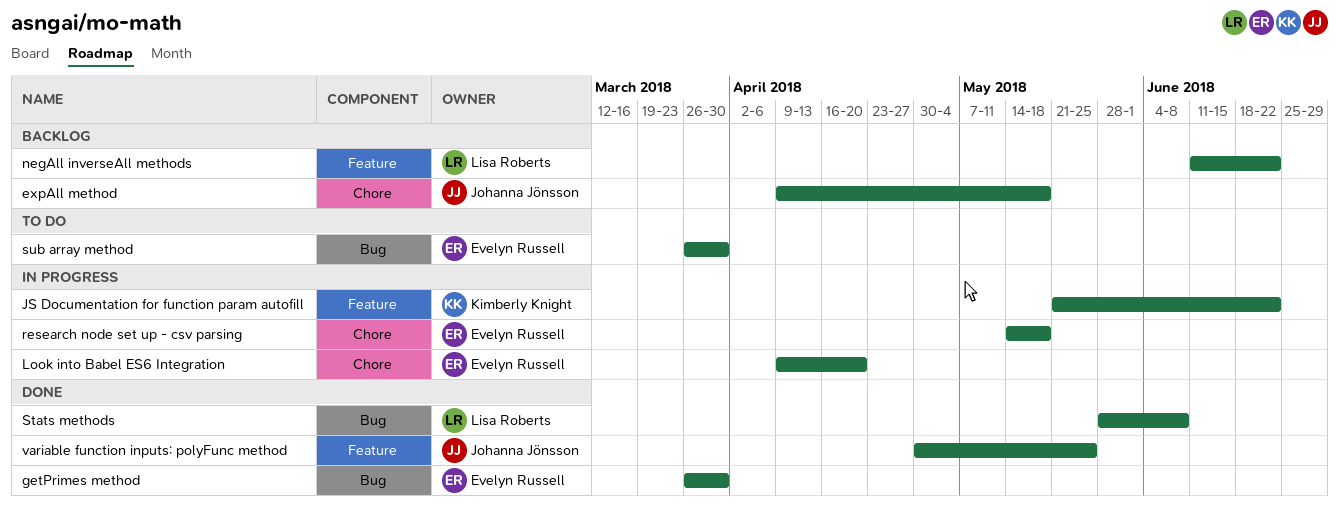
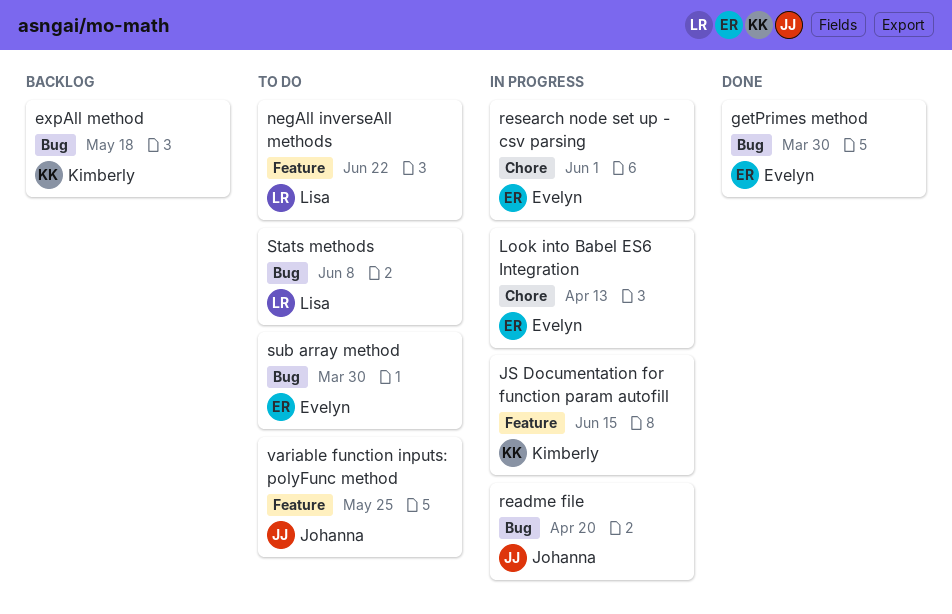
expAll method, owner: Johanna Jönsson -> Kimberly Knight
expAll method, label: Chore -> Bug
JS Documentation for function param autofill, due: Jun 22 -> Jun 15
Look into Babel ES6 Integration, due: Apr 20 -> Apr 13
negAll inverseAll methods, status: Backlog -> To do
readme file: none -> present
research node set up - csv parsing, due: May 18 -> Jun 1
Stats methods, status: Done -> To do
variable function inputs: polyFunc method, status: Done -> To do

